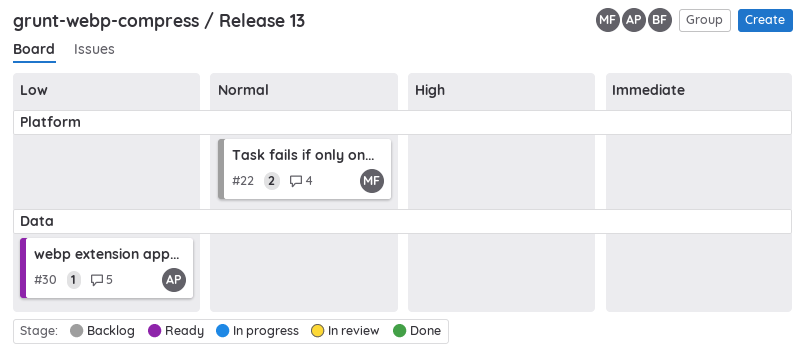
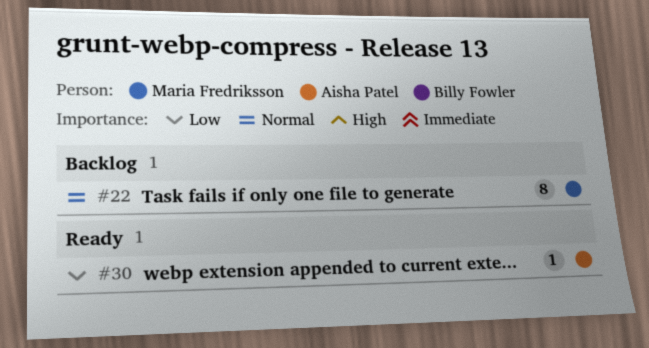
#22, estimate: 2 -> 8

